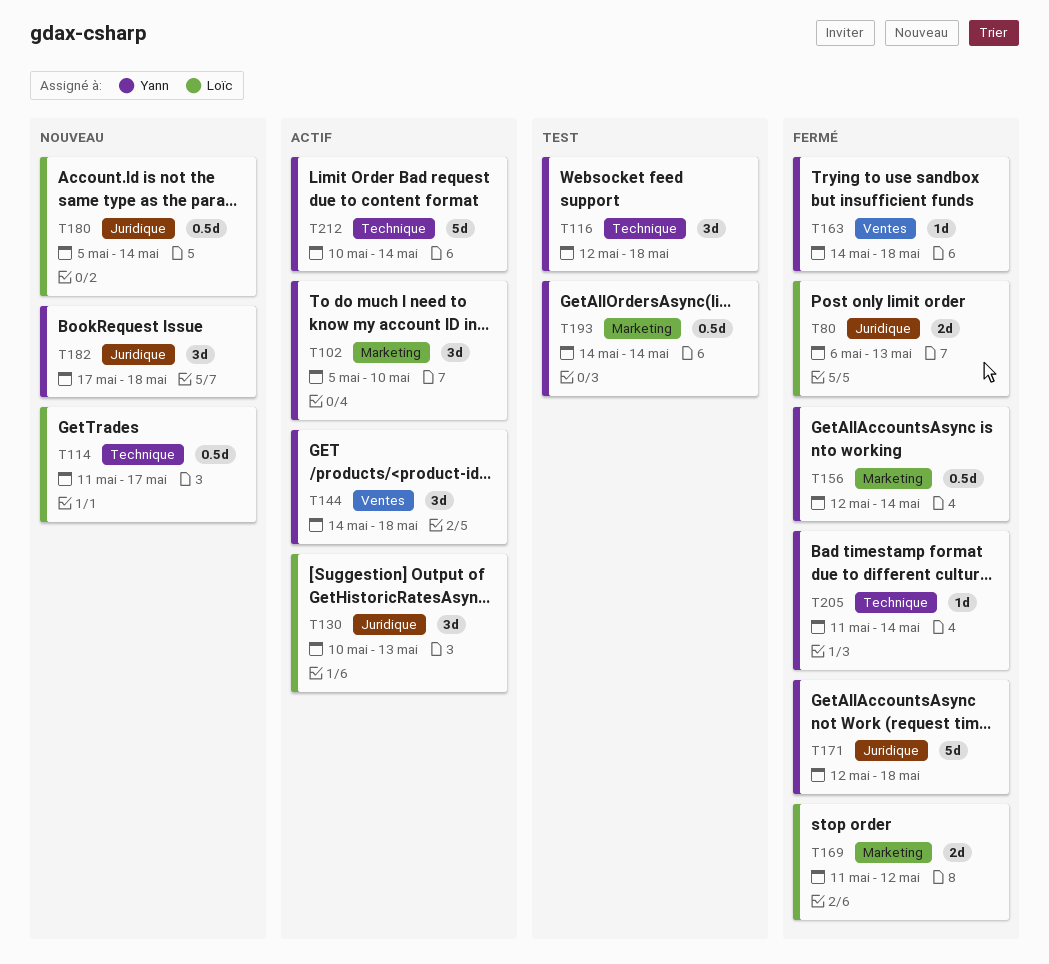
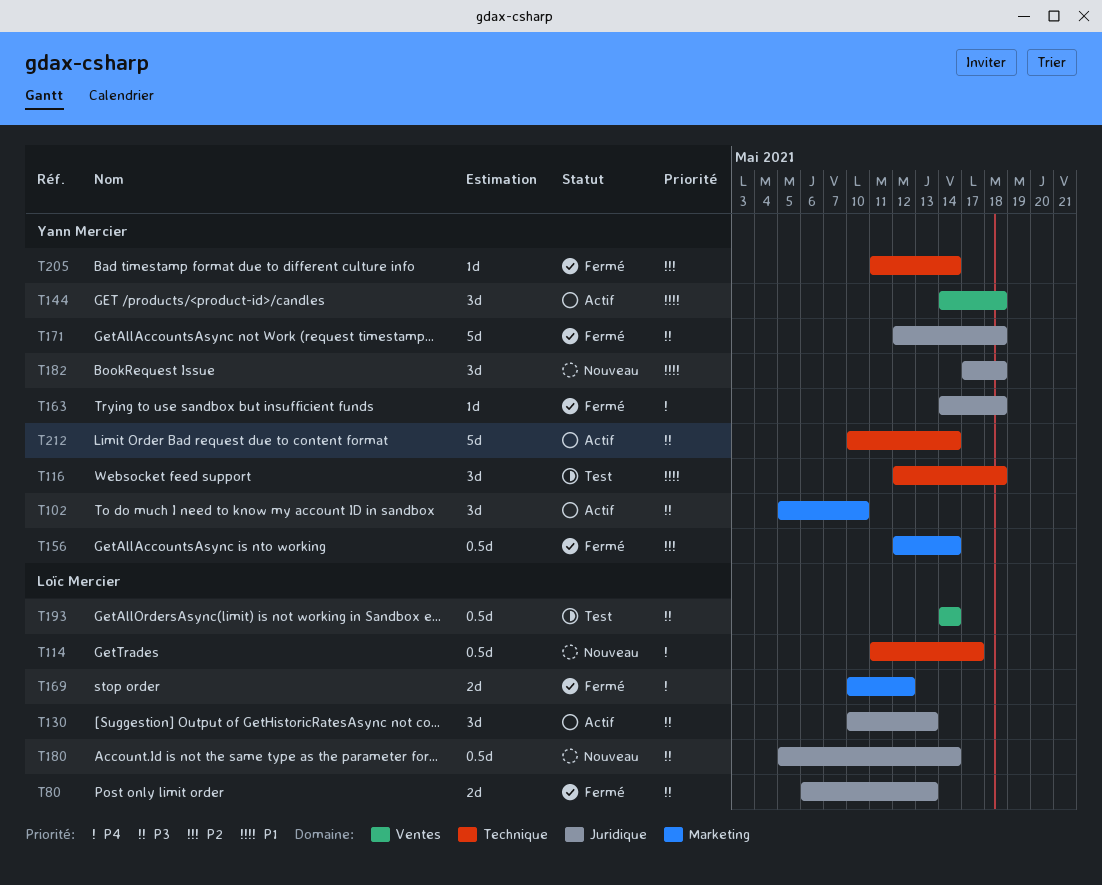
T163, label: Ventes -> Juridique
T169, start: May 11 -> May 10
T193, owner: Yann Mercier -> Loïc Mercier
T193, label: Marketing -> Ventes

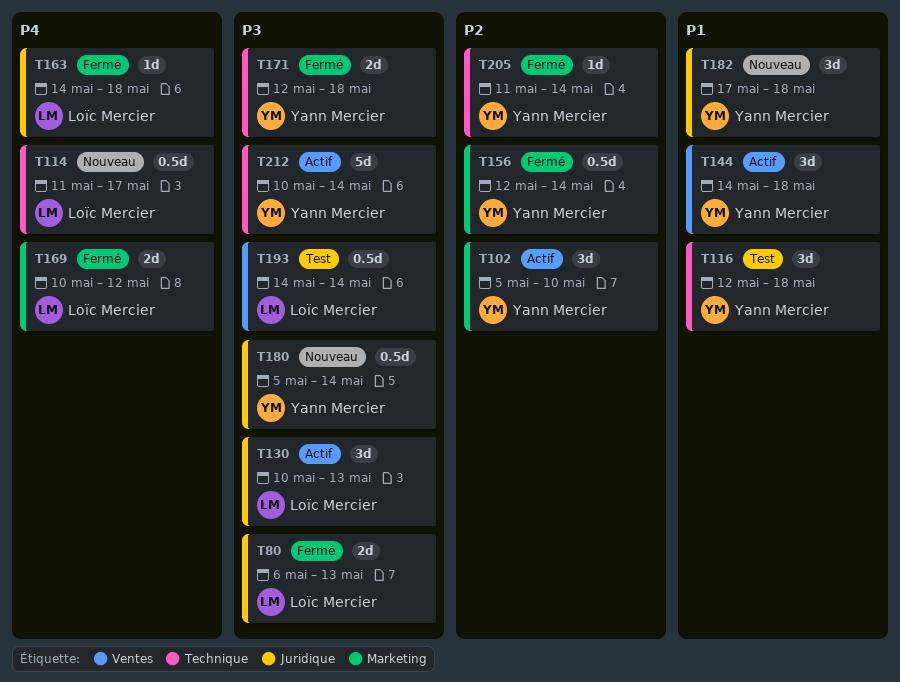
T102, priority: P3 -> P2
T163, owner: Yann Mercier -> Loïc Mercier
T171, label: Juridique -> Technique
T171, estimate: 5d -> 2d
T180, owner: Loïc Mercier -> Yann Mercier

